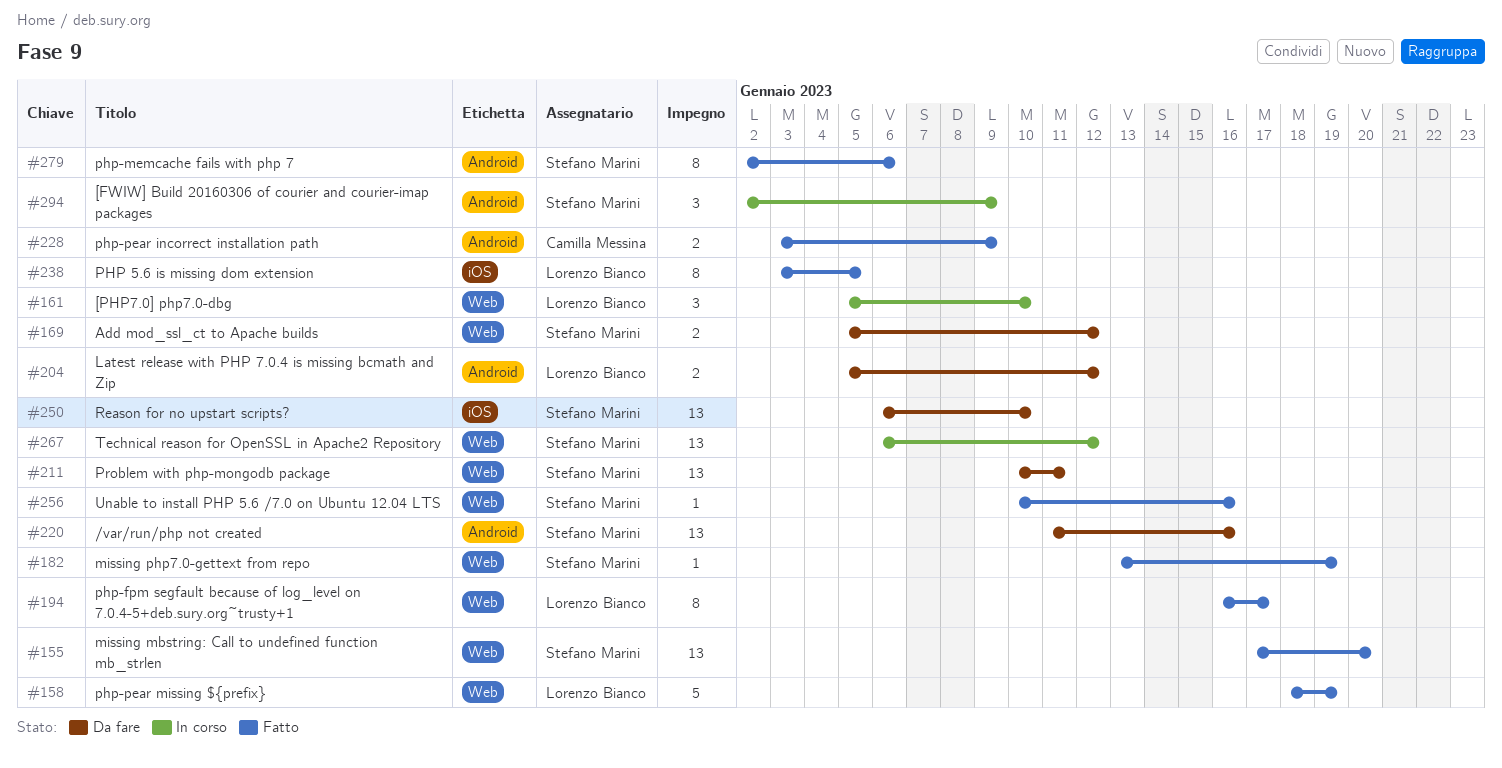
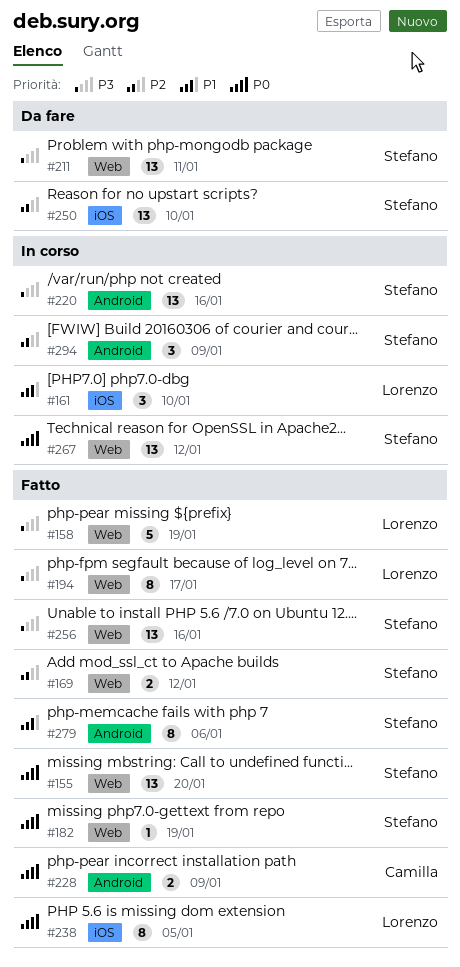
#161, label: Web -> iOS
#169, status: Da fare -> Fatto
#204: present -> none
#220, status: Da fare -> In corso
#256, estimate: 1 -> 13

